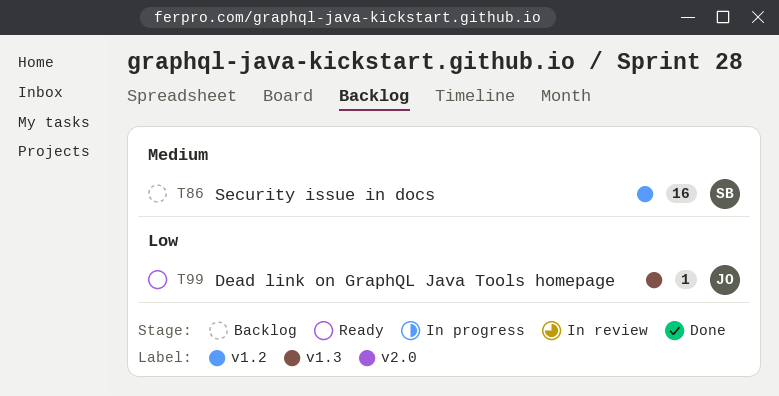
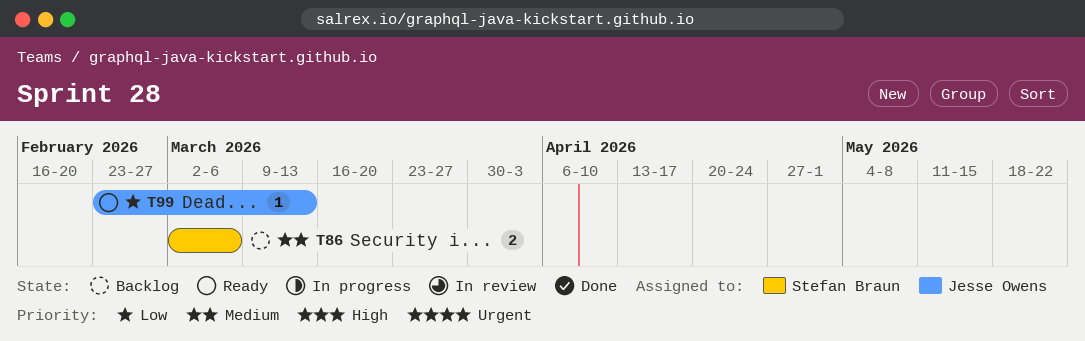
T86, estimate: 16 -> 2

